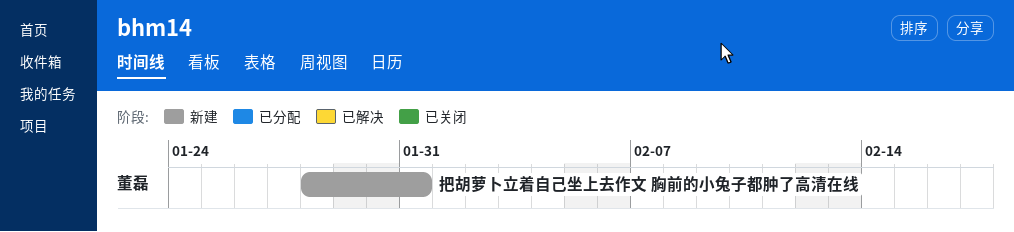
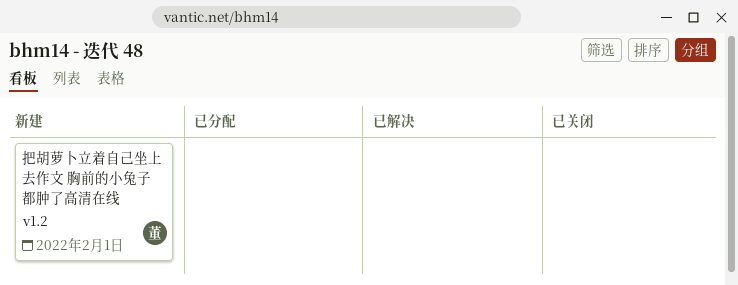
把胡萝卜立着自己坐上去作文 胸前的小兔子都肿了高清在线, due: Jan 31 -> Feb 1

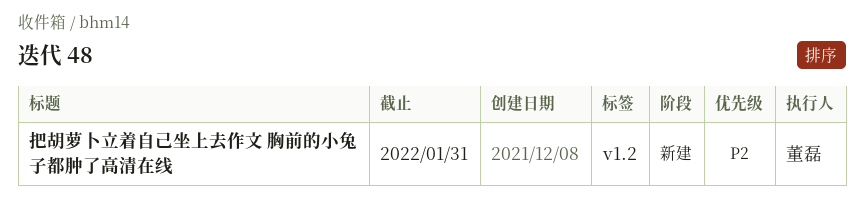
把胡萝卜立着自己坐上去作文 胸前的小兔子都肿了高清在线, due: Feb 1 -> Jan 31

